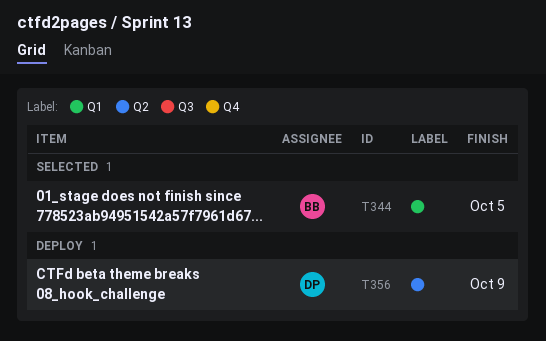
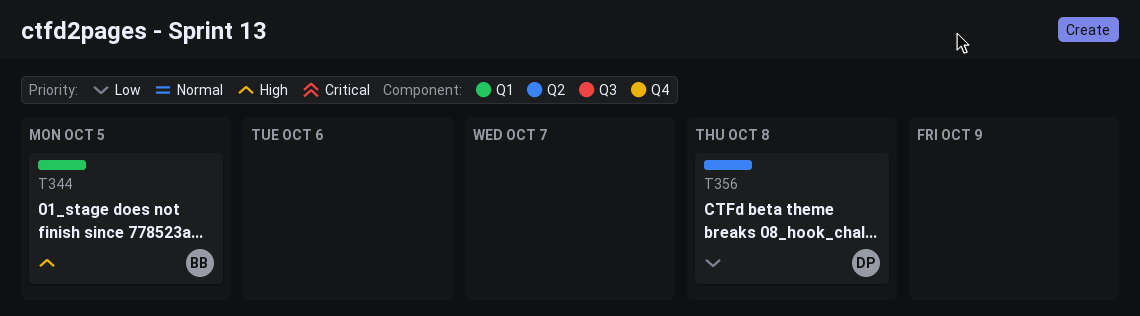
T356, due: Oct 9 -> Oct 8

